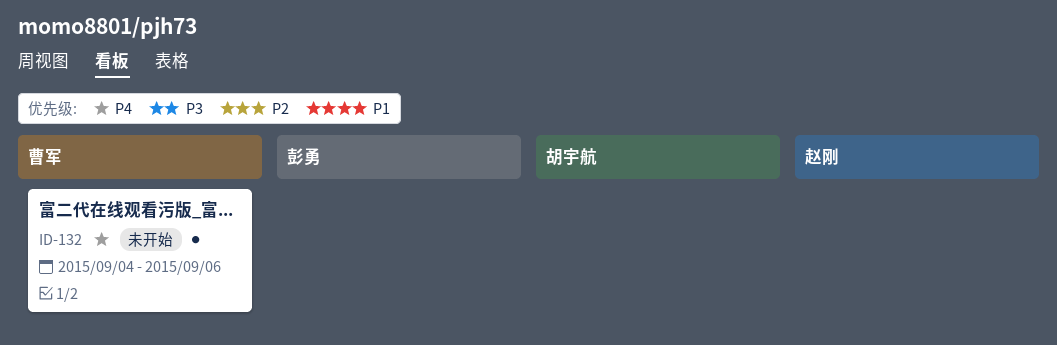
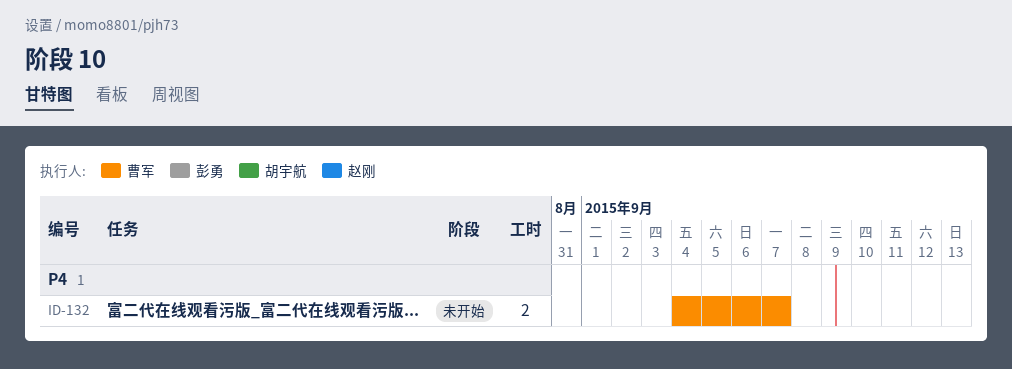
ID-132, estimate: 1 -> 2
ID-132, due: Sep 6 -> Sep 7

